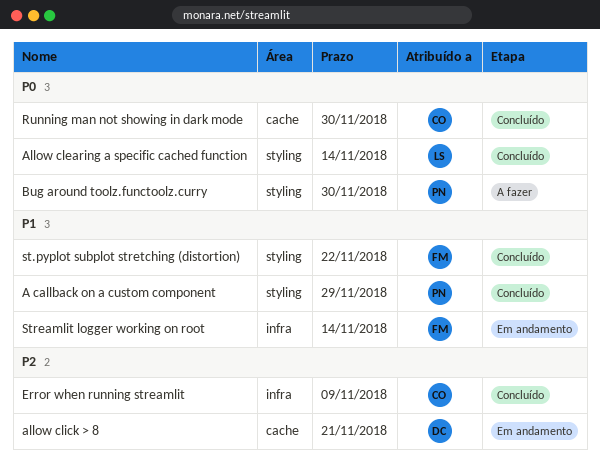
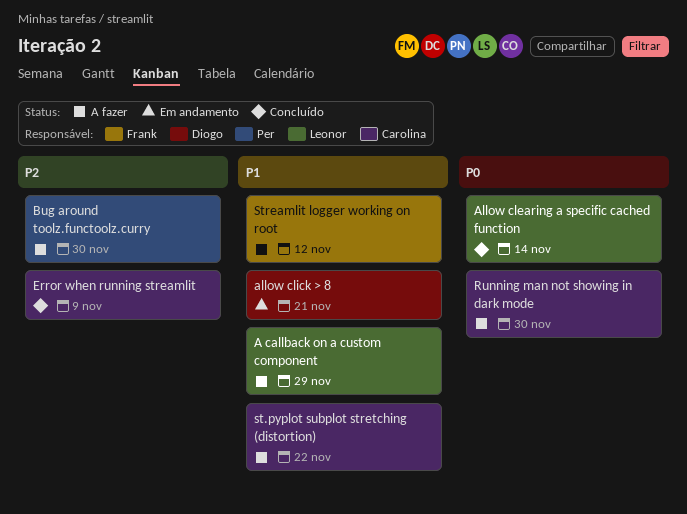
A callback on a custom component, status: Concluído -> A fazer
A callback on a custom component, owner: Per -> Leonor
allow click > 8, priority: P2 -> P1
Bug around toolz.functoolz.curry, priority: P0 -> P2
Running man not showing in dark mode, status: Concluído -> A fazer
st.pyplot subplot stretching (distortion), status: Concluído -> A fazer
st.pyplot subplot stretching (distortion), owner: Frank -> Carolina
Streamlit logger working on root, status: Em andamento -> A fazer
Streamlit logger working on root, due: Nov 14 -> Nov 12

